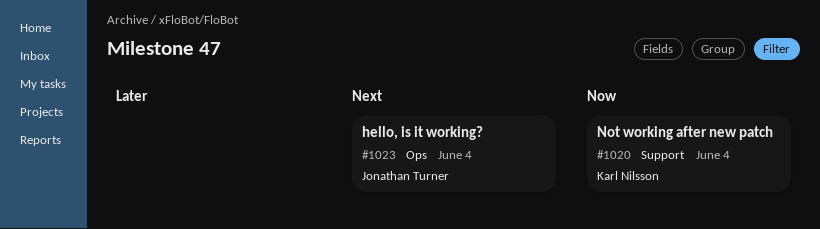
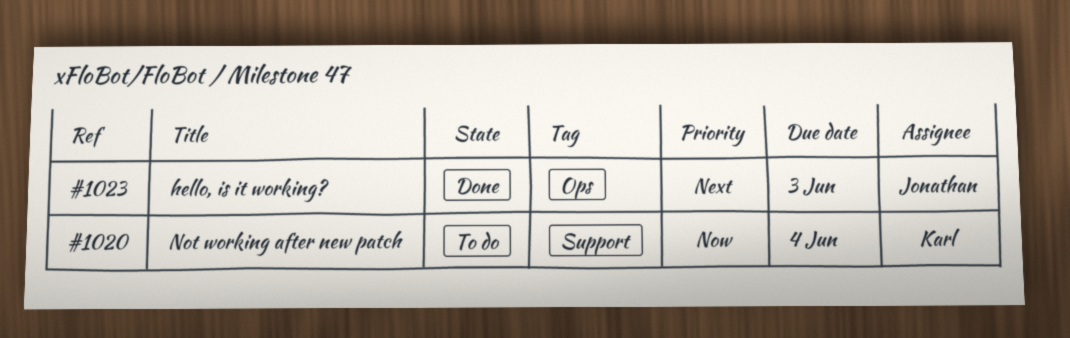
#1023, due: Jun 4 -> Jun 3

